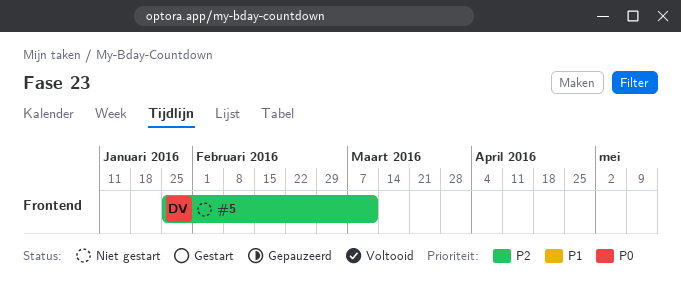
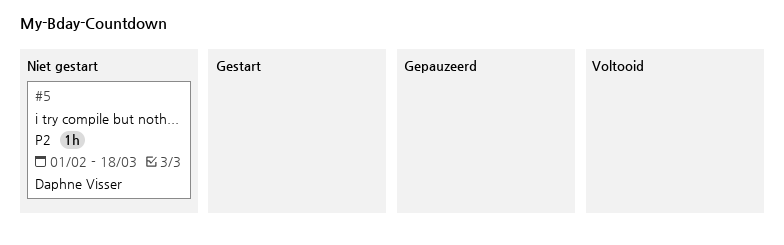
#5, start: Jan 25 -> Feb 1
#5, due: Mar 11 -> Mar 18

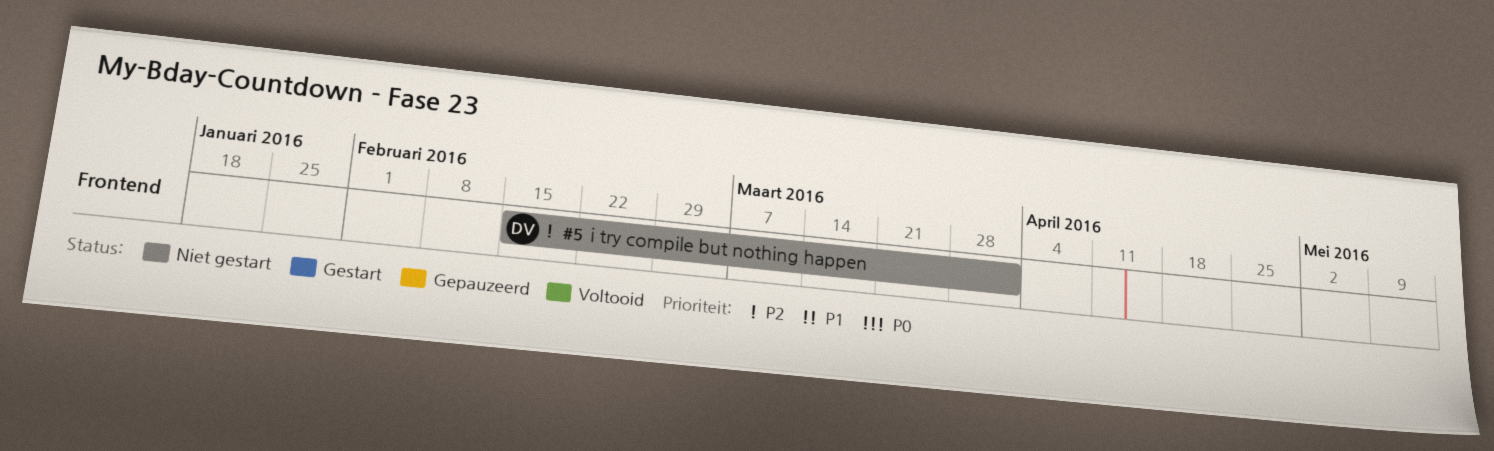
#5, start: Feb 1 -> Feb 15
#5, due: Mar 18 -> Apr 1

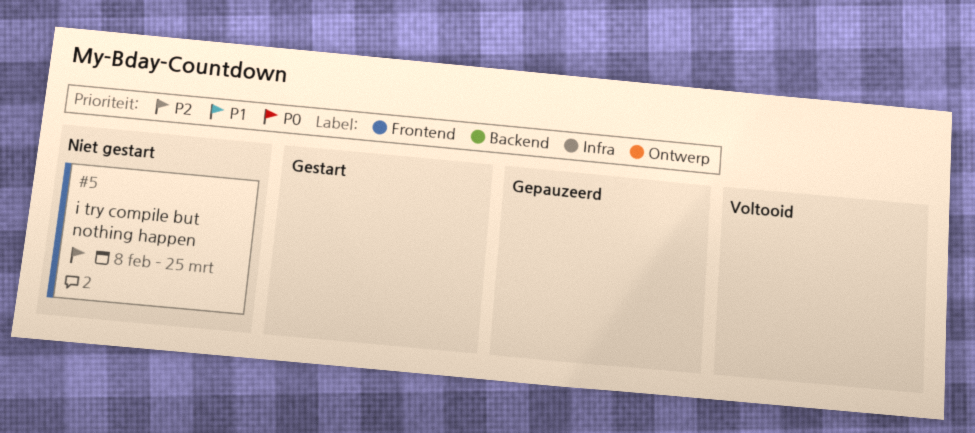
#5, start: Feb 15 -> Feb 8
#5, due: Apr 1 -> Mar 25

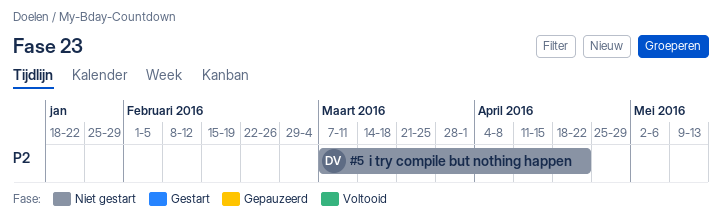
#5, start: Feb 8 -> Mar 7
#5, due: Mar 25 -> Apr 22

